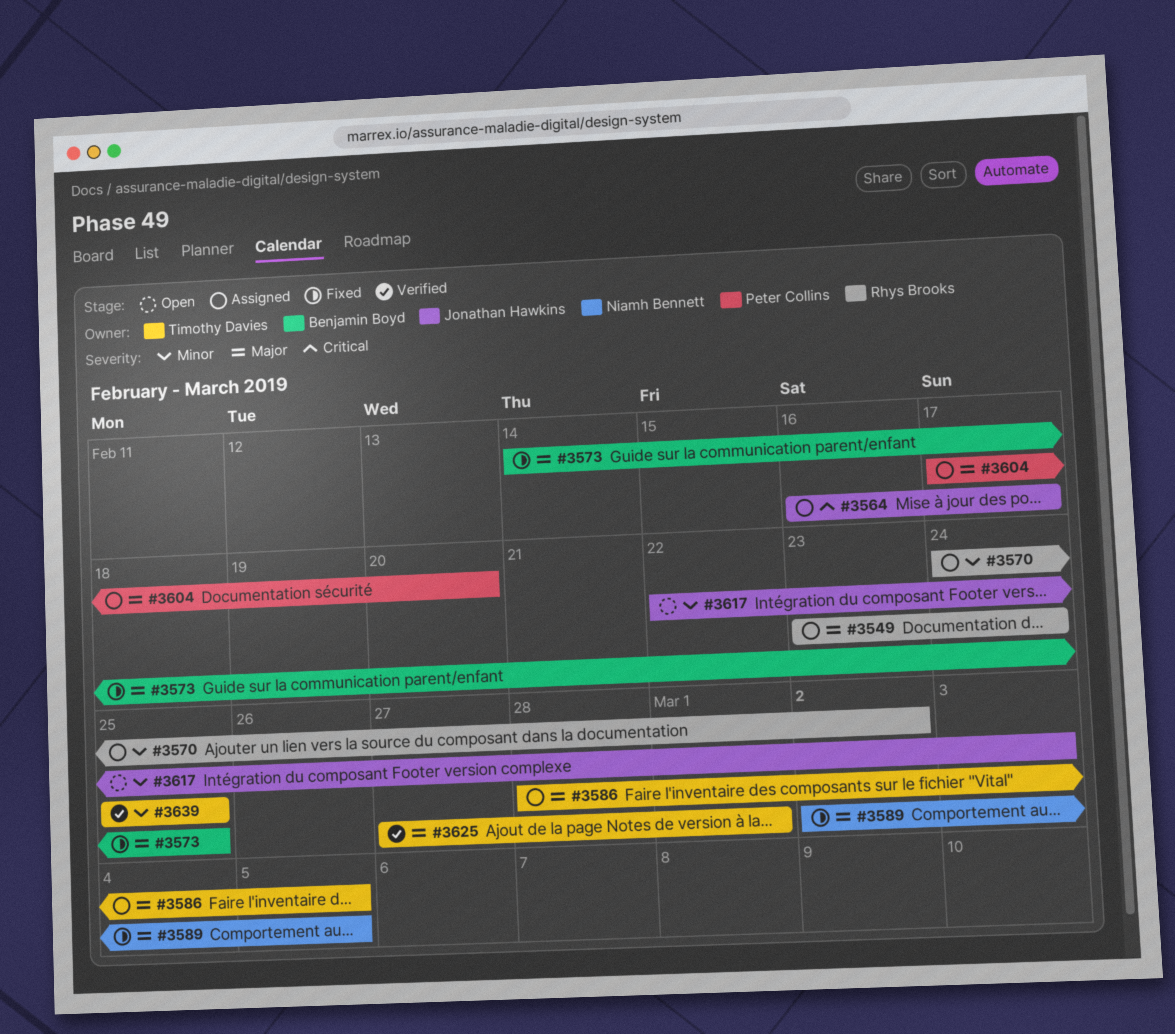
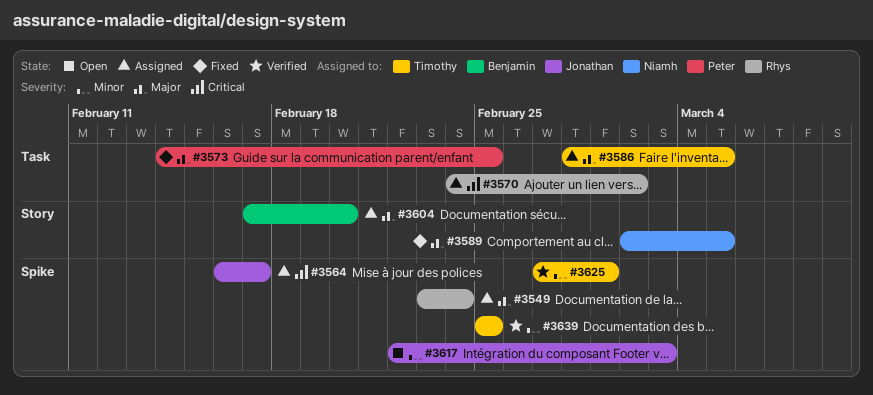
#3570, priority: Minor -> Critical
#3573, owner: Benjamin Boyd -> Peter Collins
#3604, owner: Peter Collins -> Benjamin Boyd
#3625, priority: Major -> Minor

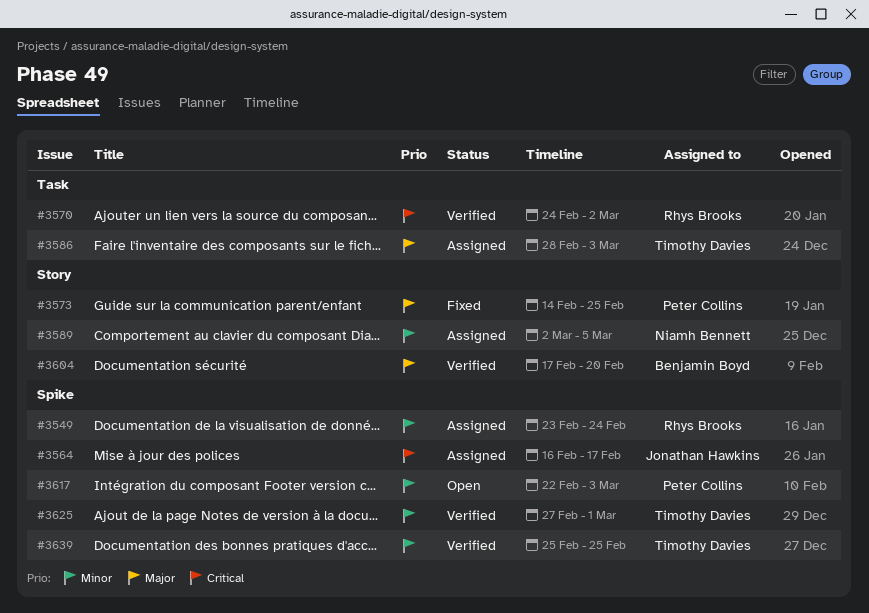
#3549, priority: Major -> Minor
#3570, status: Assigned -> Verified
#3573, label: Task -> Story
#3586, due: Mar 5 -> Mar 3
#3589, status: Fixed -> Assigned
#3589, priority: Major -> Minor
#3604, status: Assigned -> Verified
#3617, owner: Jonathan Hawkins -> Peter Collins

